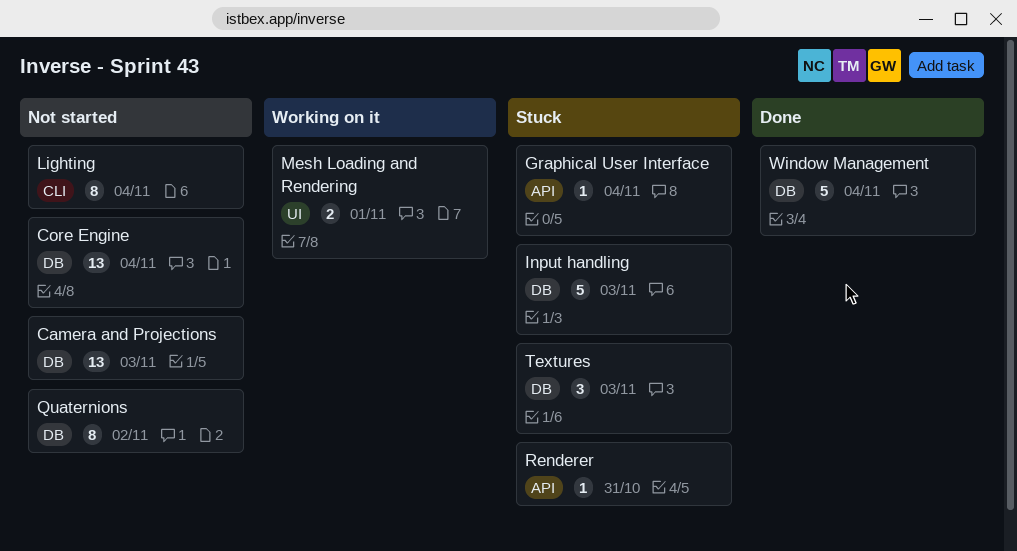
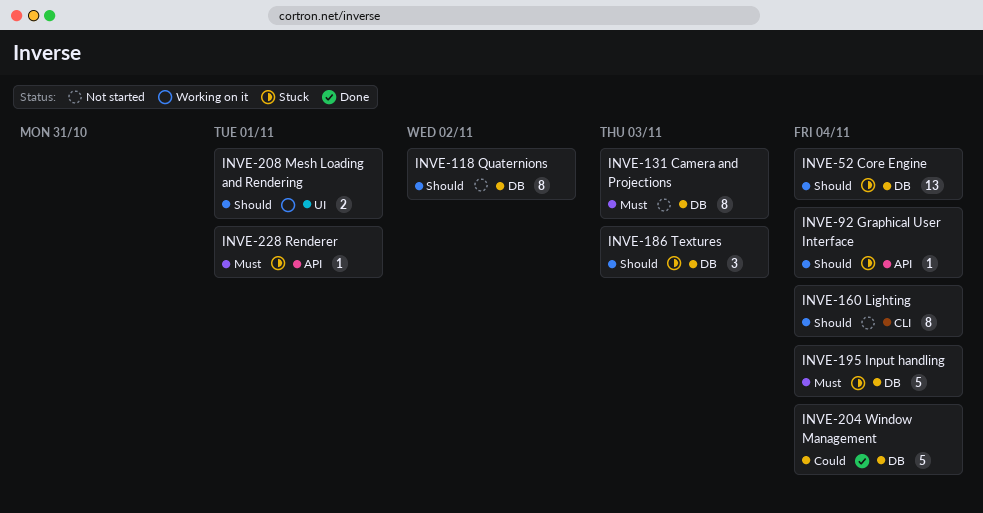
Camera and Projections, estimate: 13 -> 8
Core Engine, status: Not started -> Stuck
Input handling, due: Nov 3 -> Nov 4
Renderer, due: Oct 31 -> Nov 1

